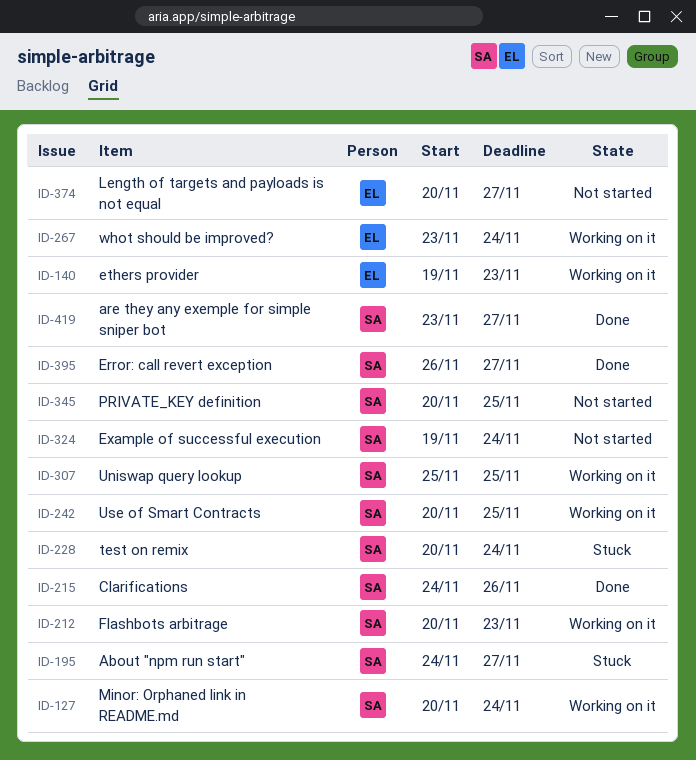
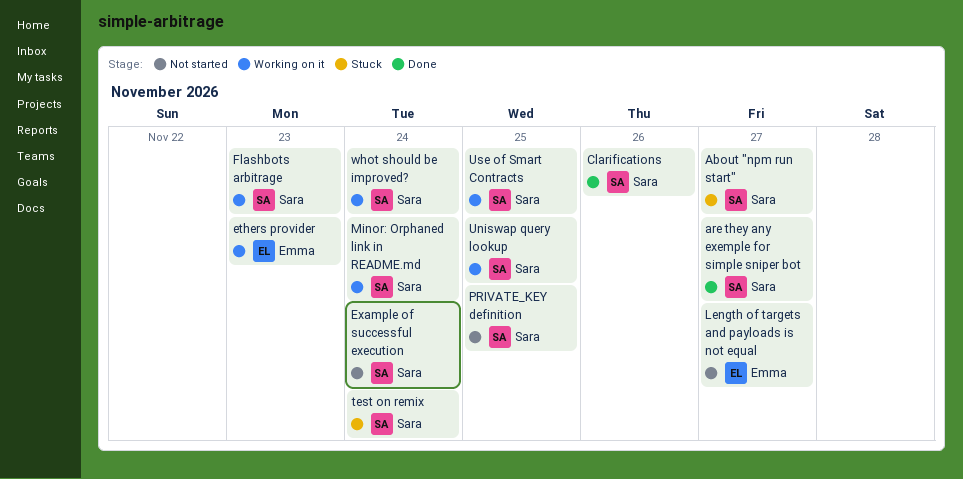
Error: call revert exception: present -> none
whot should be improved?, owner: Emma -> Sara

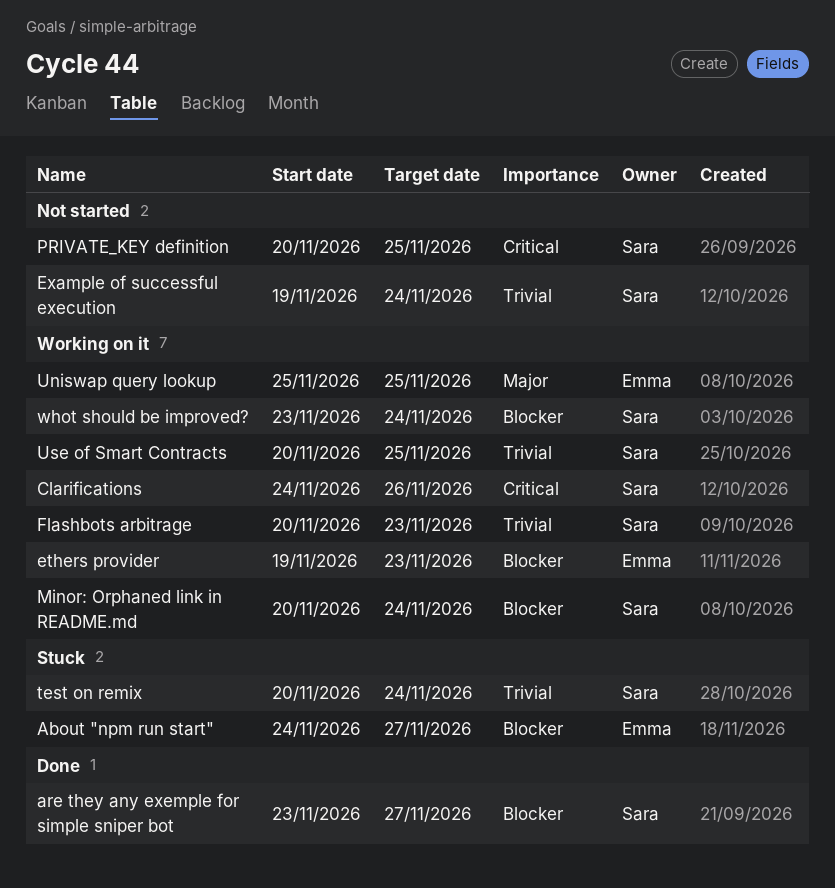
About "npm run start", owner: Sara -> Emma
Clarifications, status: Done -> Working on it
Length of targets and payloads is not equal: present -> none
Uniswap query lookup, owner: Sara -> Emma

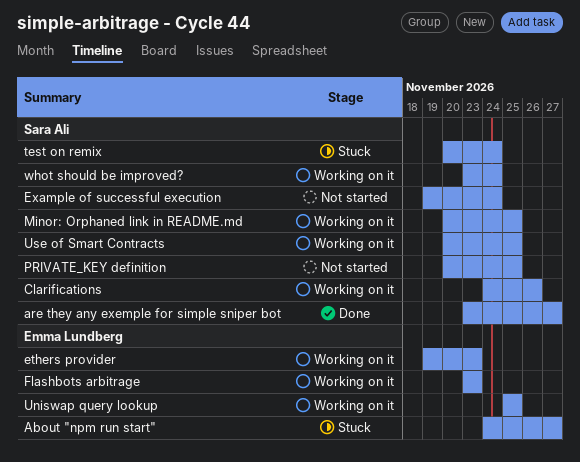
Flashbots arbitrage, owner: Sara Ali -> Emma Lundberg
Flashbots arbitrage, start: Nov 20 -> Nov 23
Minor: Orphaned link in README.md, due: Nov 24 -> Nov 25

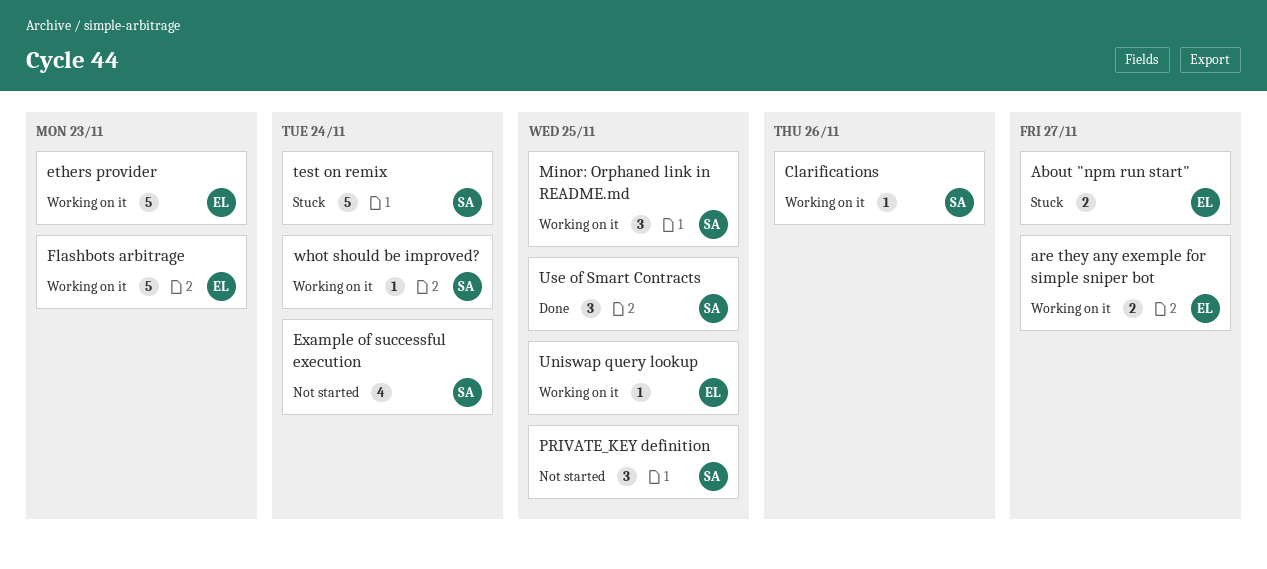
are they any exemple for simple sniper bot, status: Done -> Working on it
are they any exemple for simple sniper bot, owner: Sara Ali -> Emma Lundberg
Use of Smart Contracts, status: Working on it -> Done

